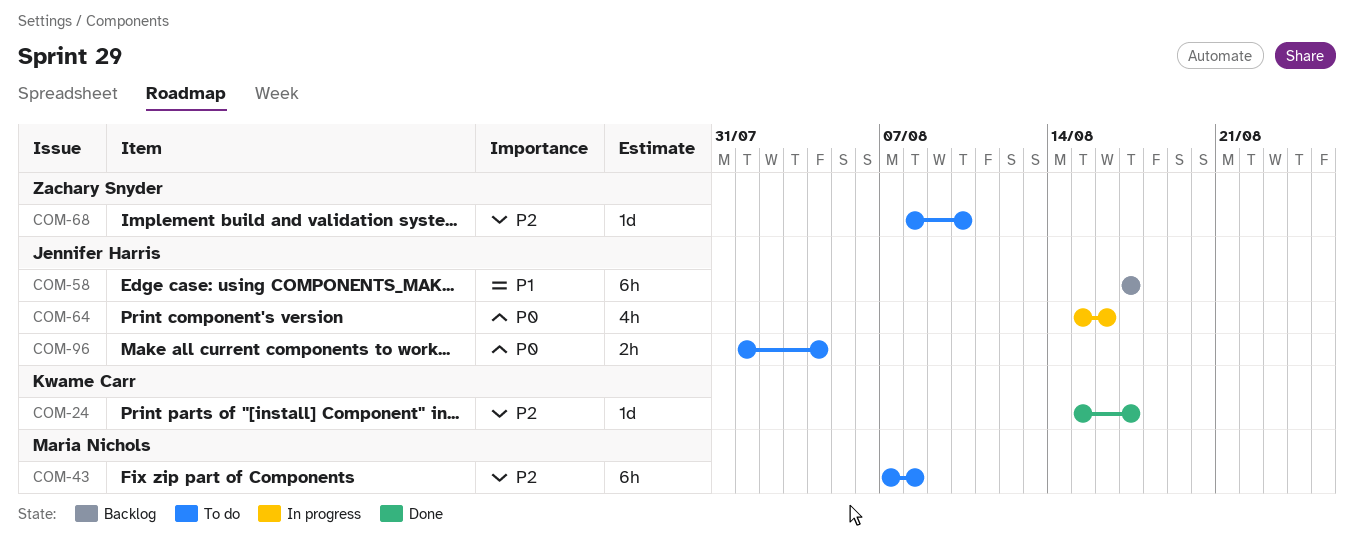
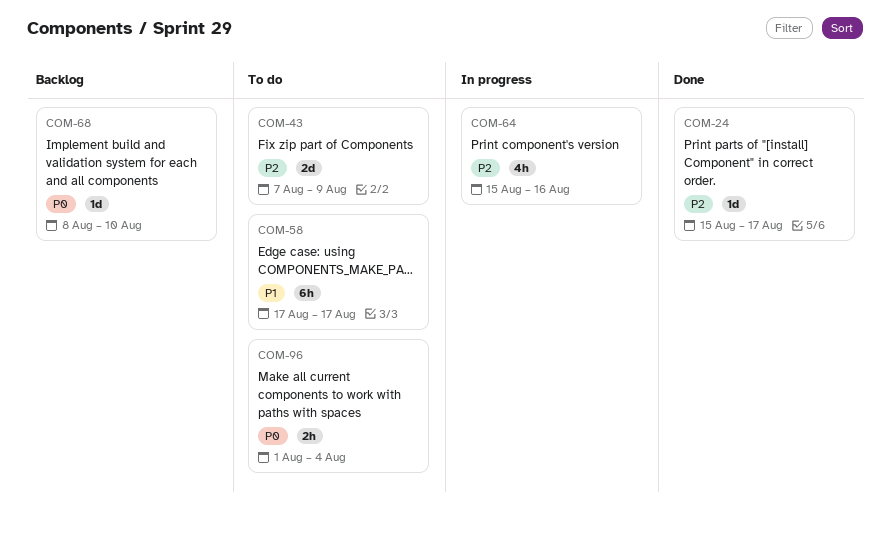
COM-43, estimate: 6h -> 2d
COM-43, due: Aug 8 -> Aug 9
COM-58, status: Backlog -> To do
COM-64, priority: P0 -> P2
COM-68, status: To do -> Backlog
COM-68, priority: P2 -> P0

